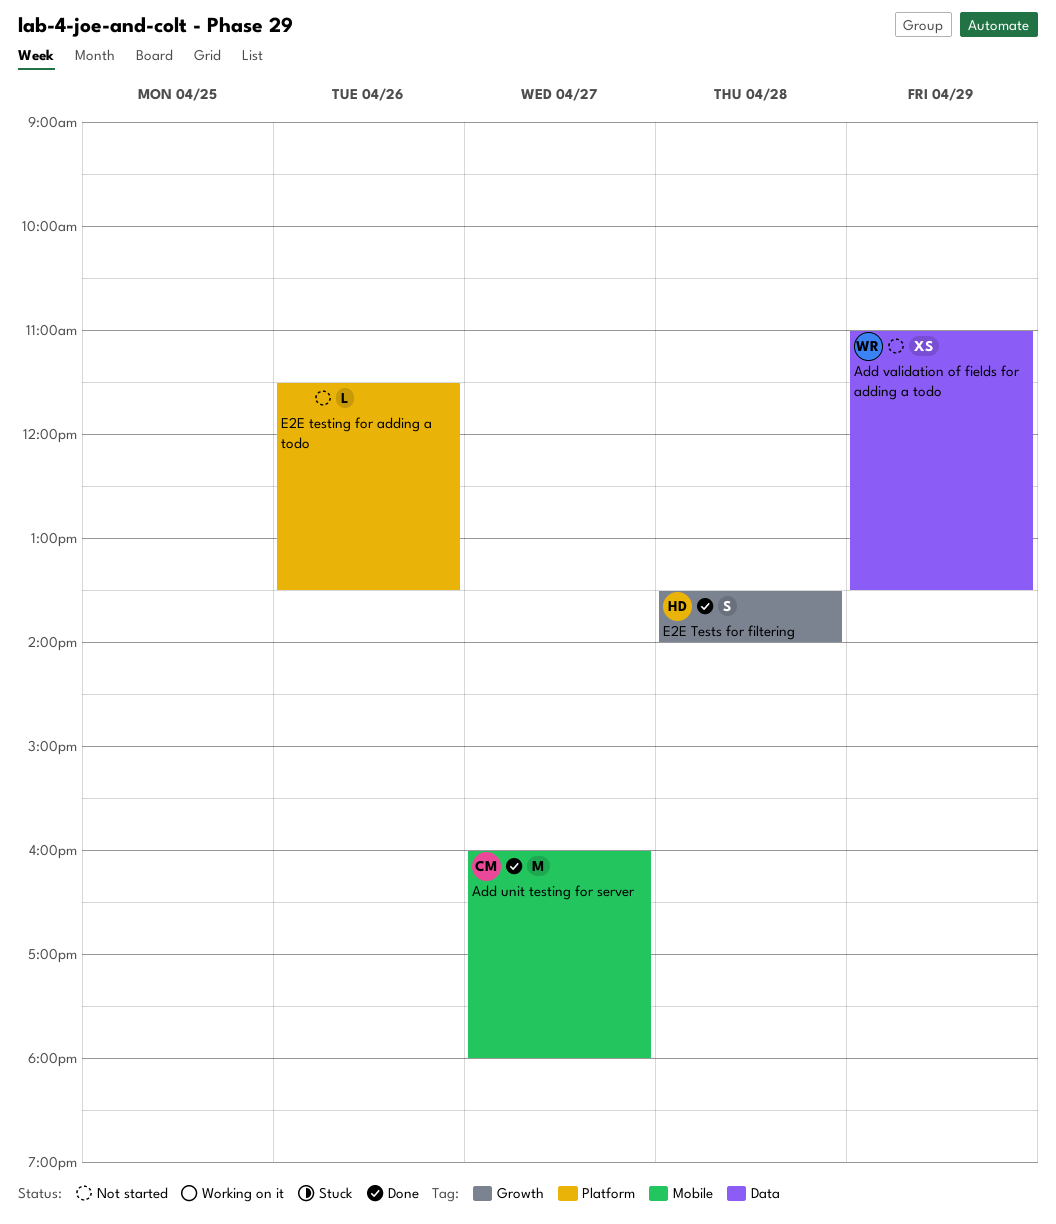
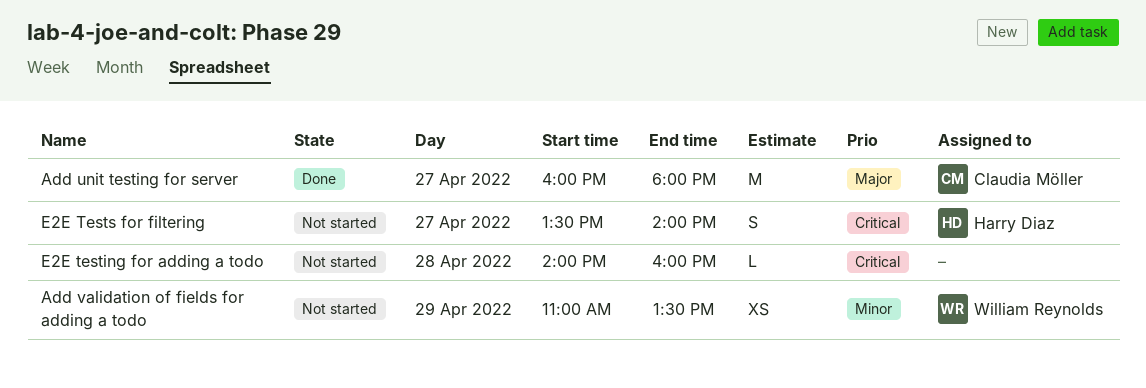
E2E testing for adding a todo, day: Apr 26 -> Apr 28
E2E testing for adding a todo, begins: 11:30 -> 14:00
E2E testing for adding a todo, ends: 13:30 -> 16:00
E2E Tests for filtering, status: Done -> Not started
E2E Tests for filtering, day: Apr 28 -> Apr 27

